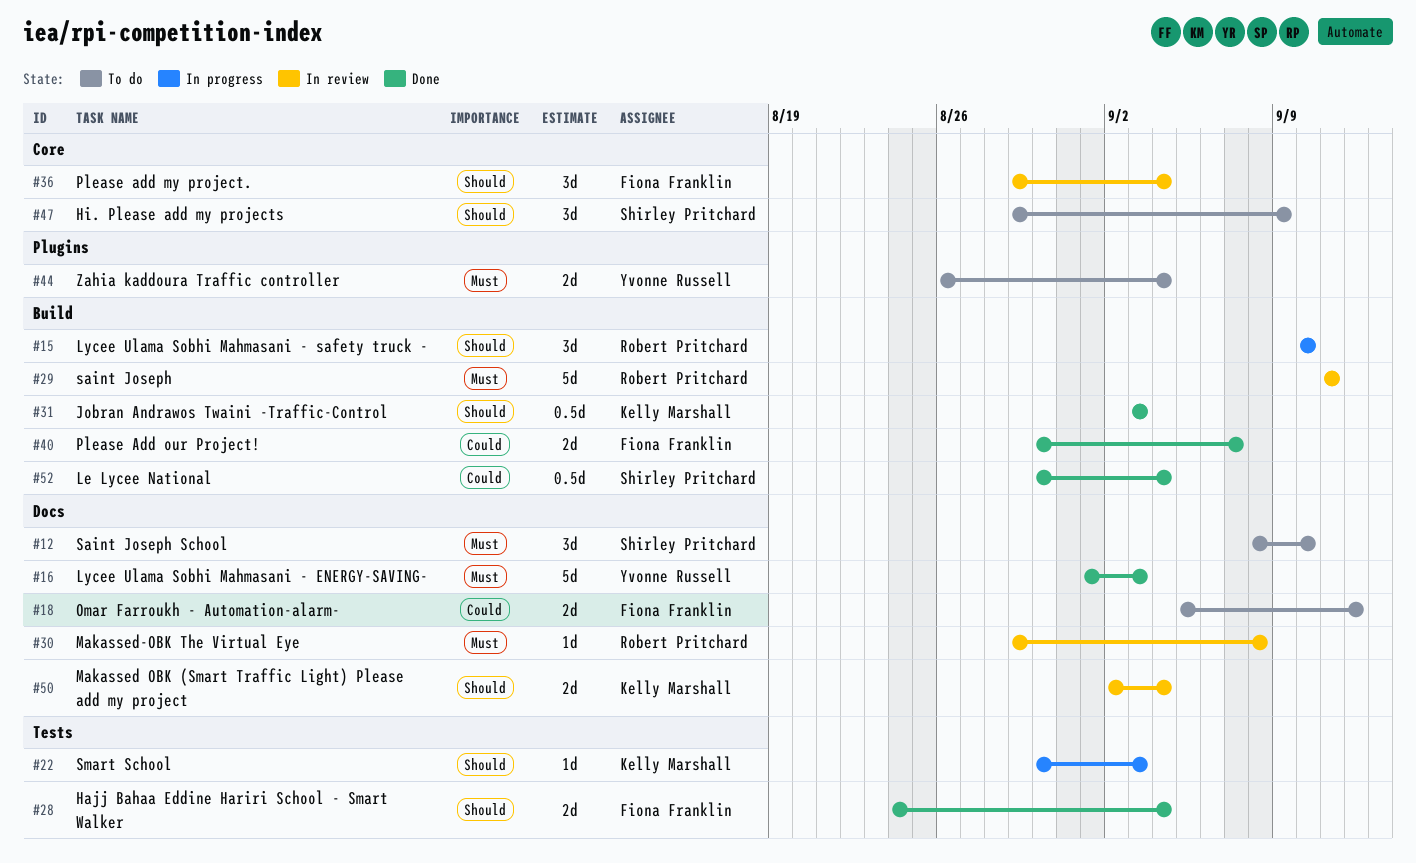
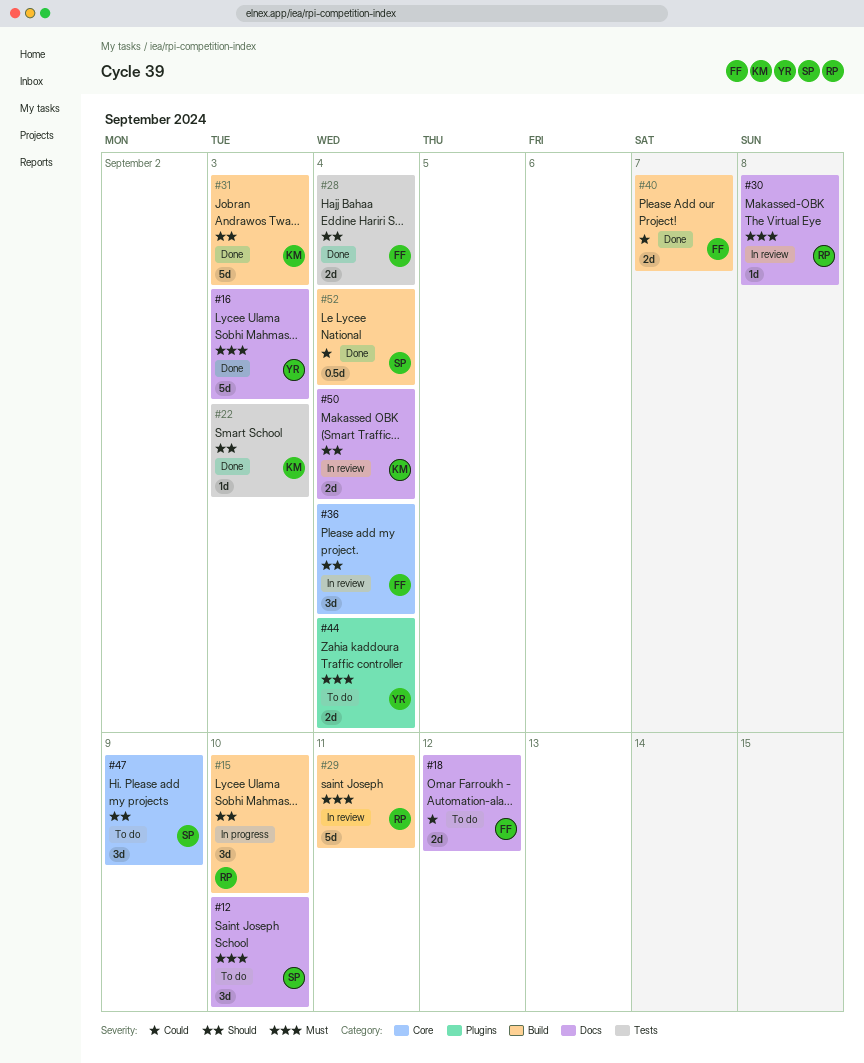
#22, status: In progress -> Done
#31, estimate: 0.5d -> 5d

